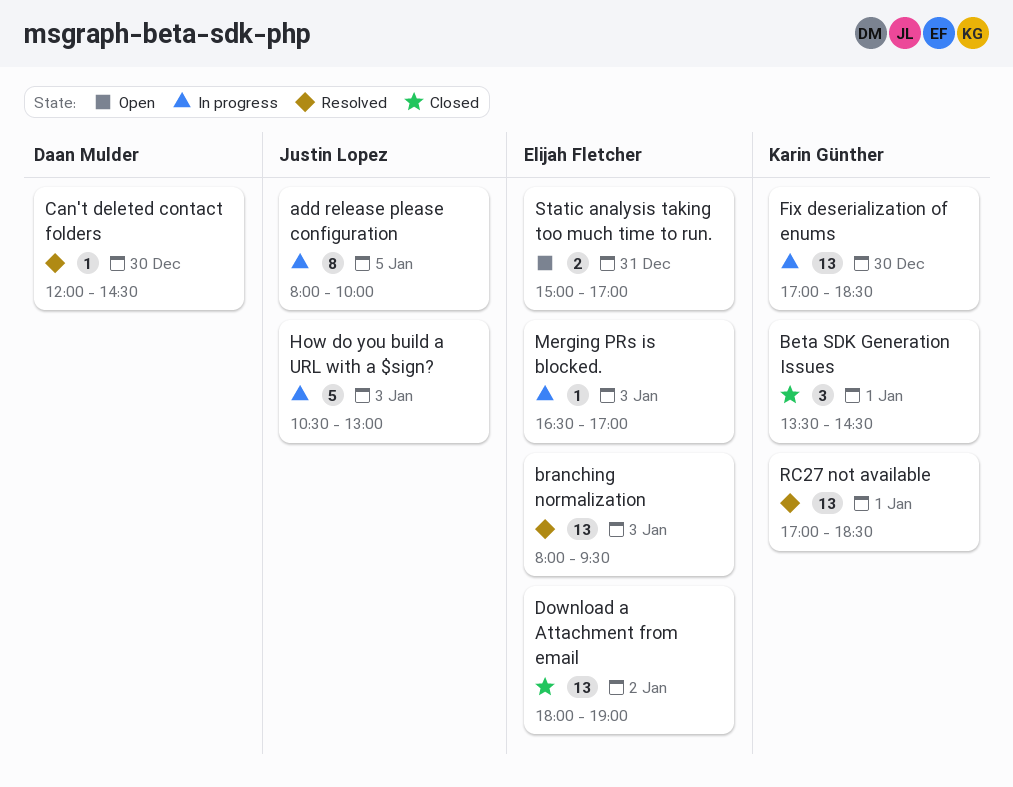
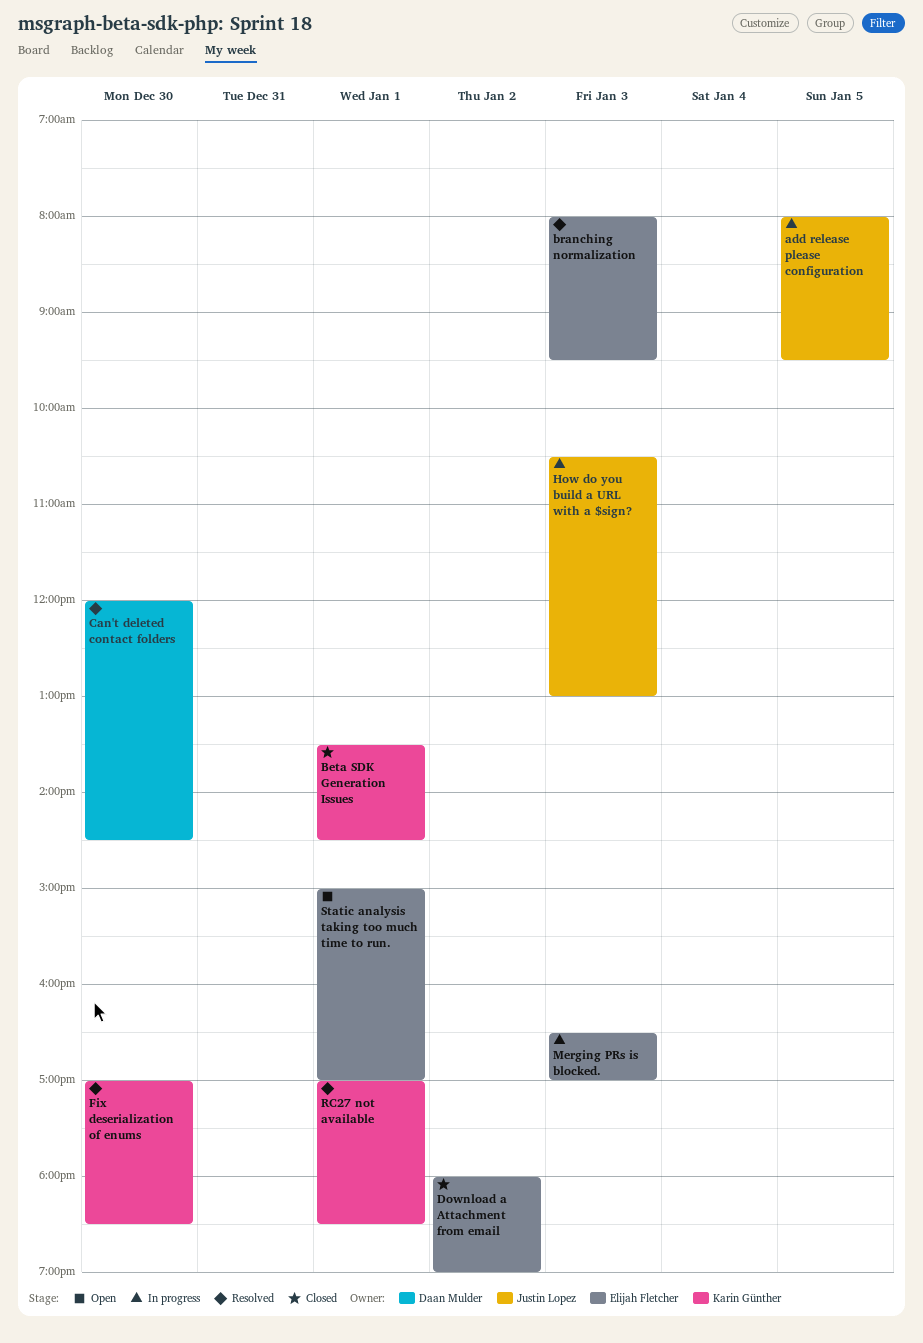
add release please configuration, ends: 10:00 -> 09:30
Fix deserialization of enums, status: In progress -> Resolved
Static analysis taking too much time to run., day: Dec 31 -> Jan 1

